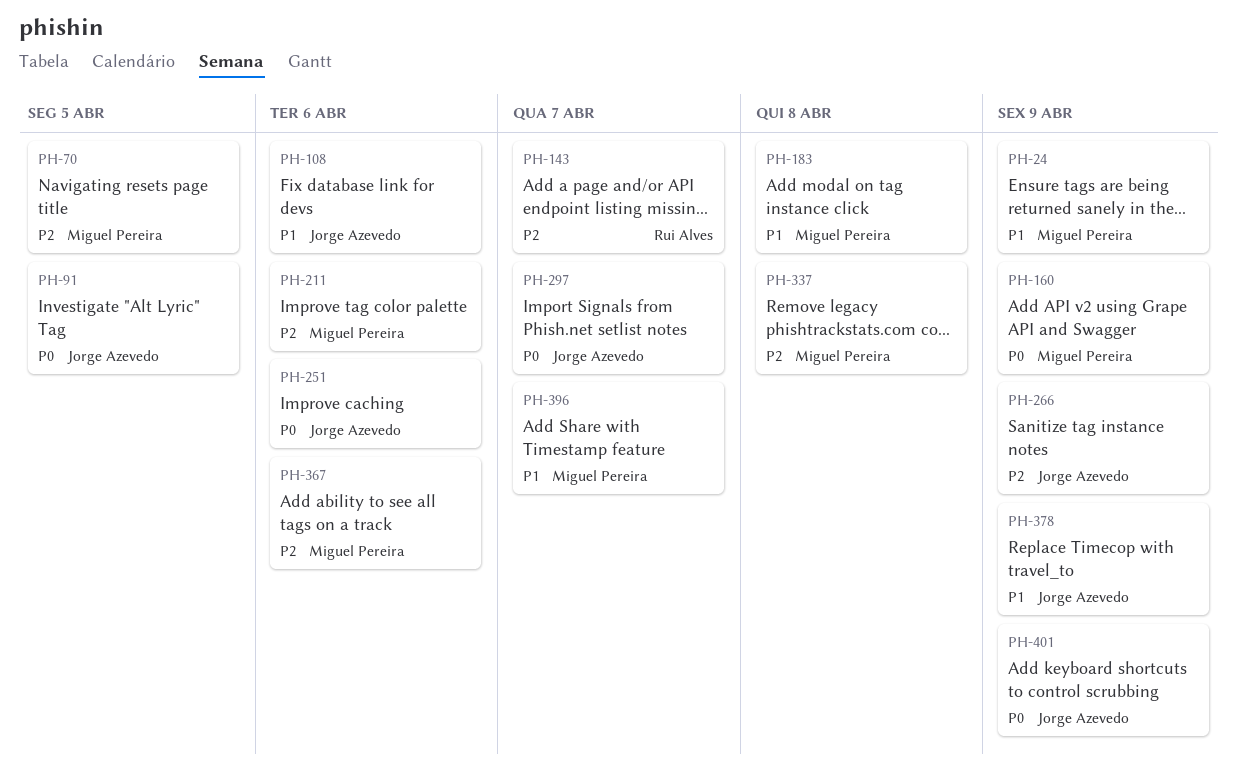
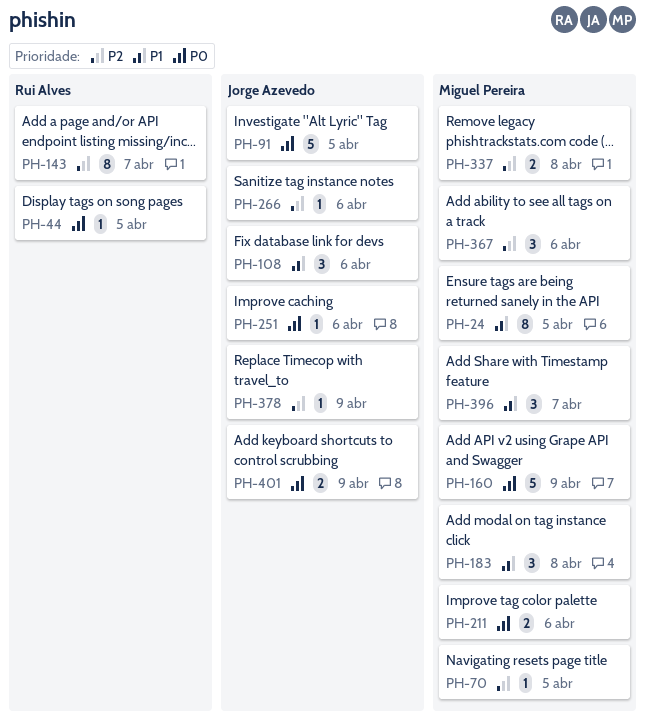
PH-24, due: Apr 9 -> Apr 5
PH-44: none -> present
PH-211, priority: P2 -> P0
PH-266, due: Apr 9 -> Apr 6
PH-297: present -> none
PH-378, priority: P1 -> P2

